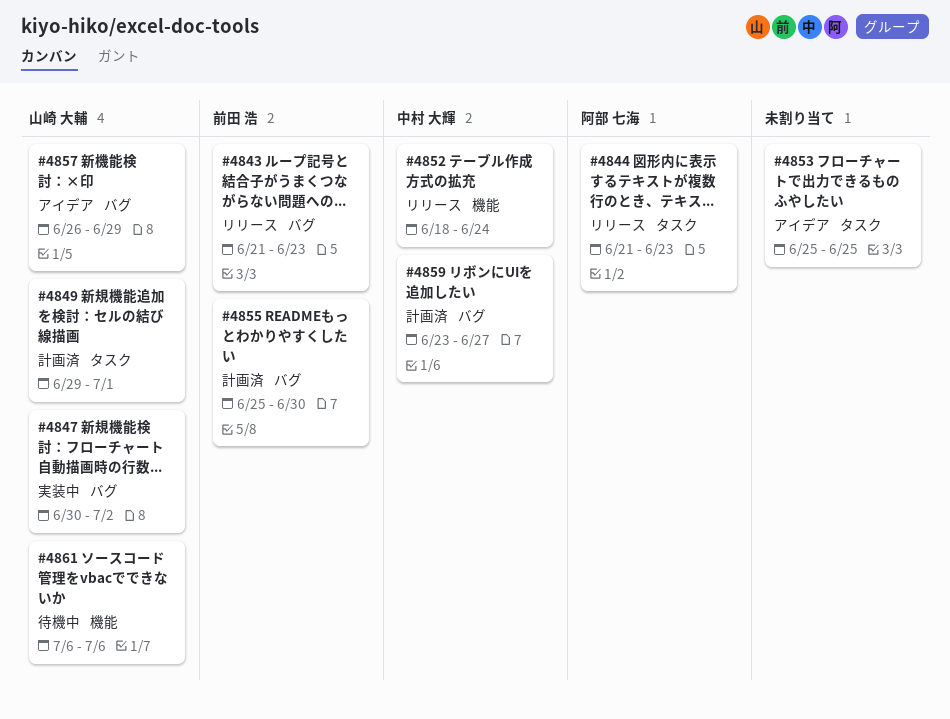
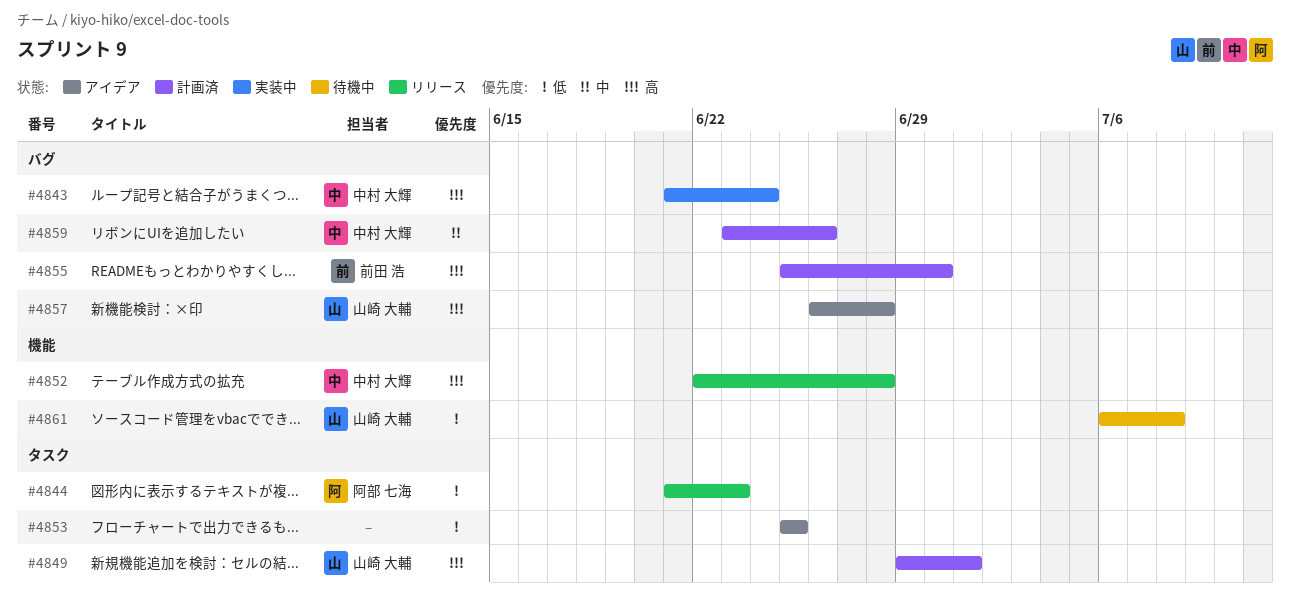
#4843, status: リリース -> 実装中
#4843, owner: 前田 浩 -> 中村 大輝
#4843, due: Jun 23 -> Jun 24
#4847: present -> none
#4852, start: Jun 18 -> Jun 22
#4852, due: Jun 24 -> Jun 28
#4857, due: Jun 29 -> Jun 28
#4859, due: Jun 27 -> Jun 26
#4861, due: Jul 6 -> Jul 8

